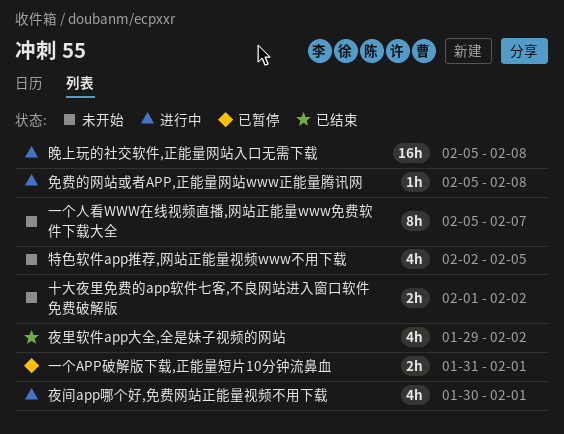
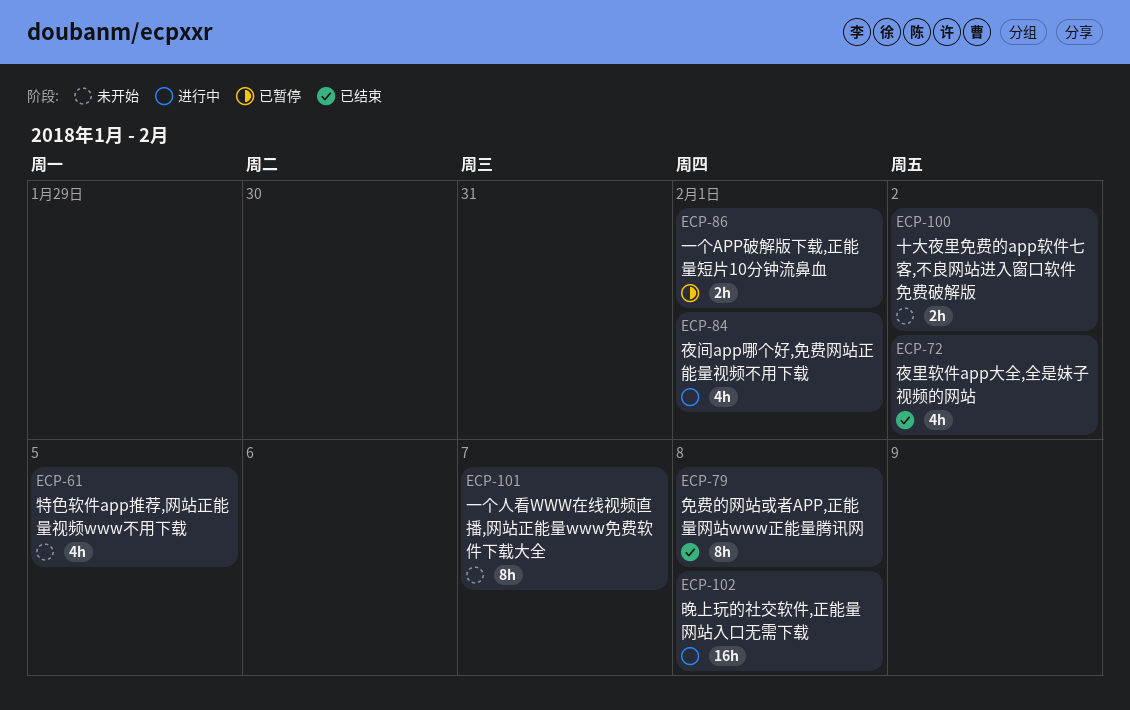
免费的网站或者APP,正能量网站www正能量腾讯网, status: 进行中 -> 已结束
免费的网站或者APP,正能量网站www正能量腾讯网, estimate: 1h -> 8h

